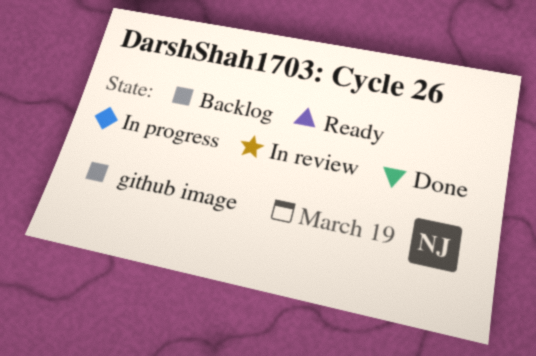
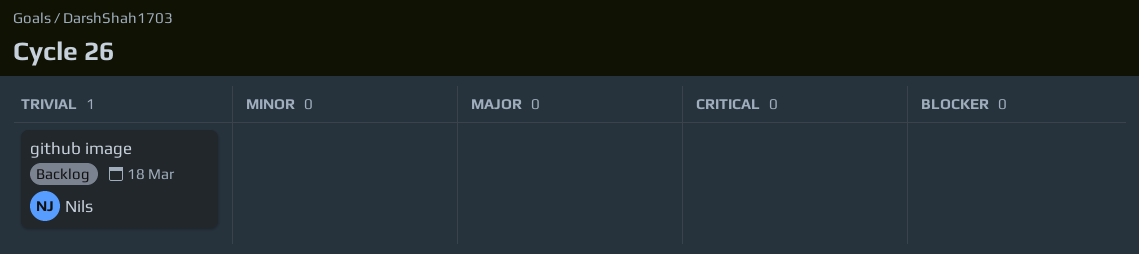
github image, due: Mar 19 -> Mar 18

